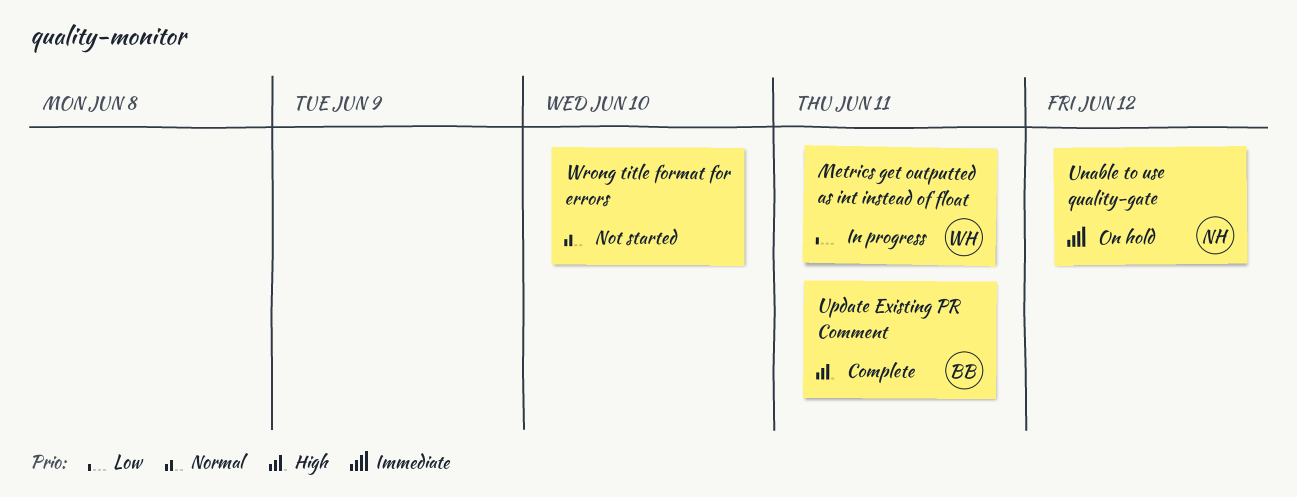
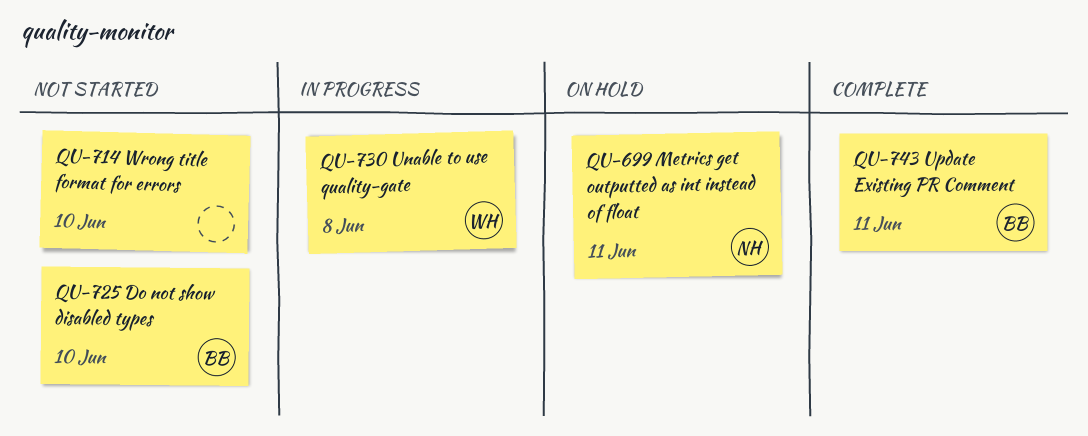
Do not show disabled types: none -> present
Metrics get outputted as int instead of float, status: In progress -> On hold
Metrics get outputted as int instead of float, owner: WH -> NH
Unable to use quality-gate, status: On hold -> In progress
Unable to use quality-gate, owner: NH -> WH
Unable to use quality-gate, due: Jun 12 -> Jun 8

